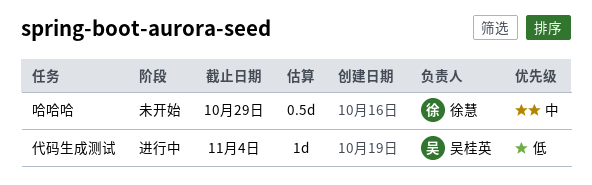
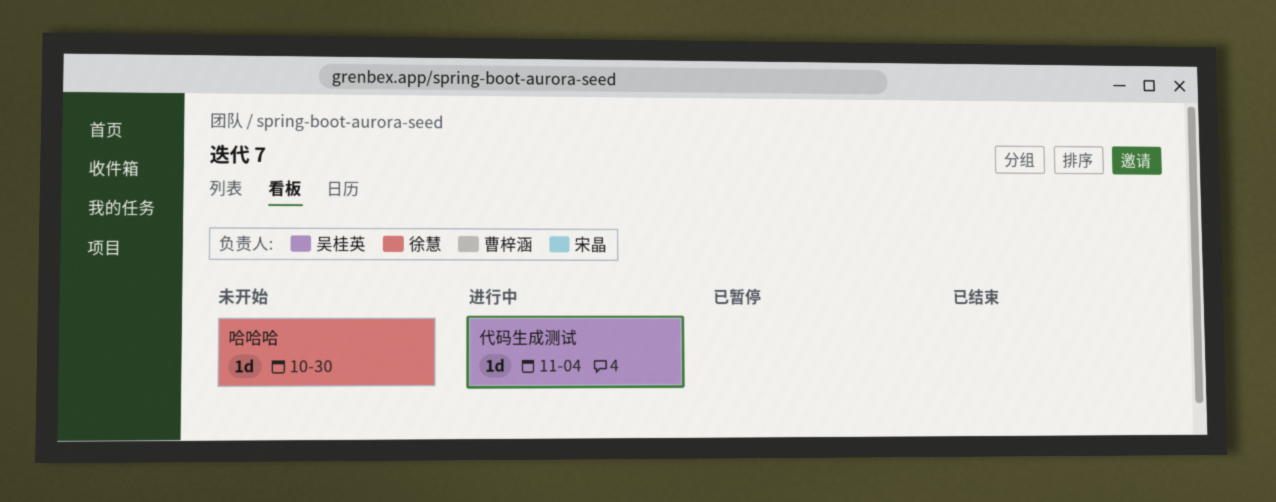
哈哈哈, estimate: 0.5d -> 1d
哈哈哈, due: Oct 29 -> Oct 30

